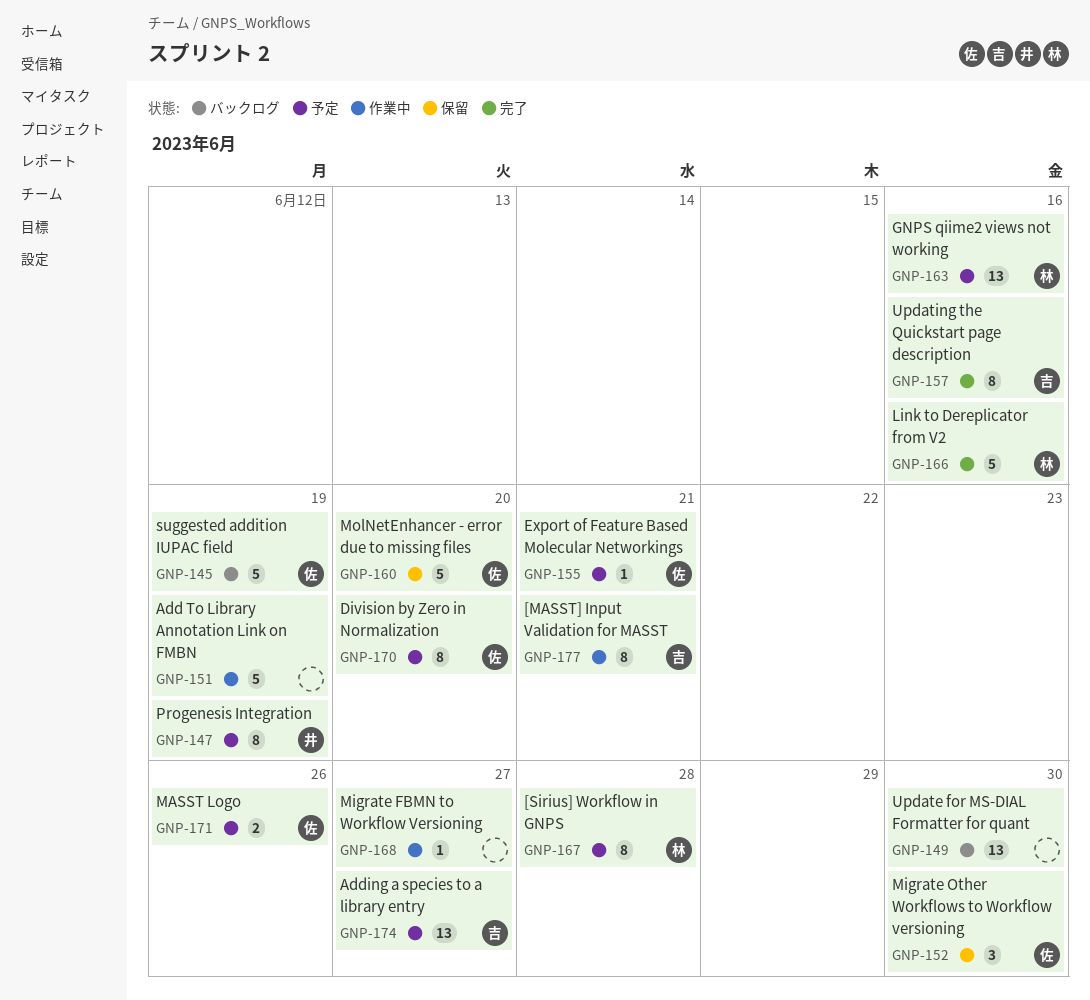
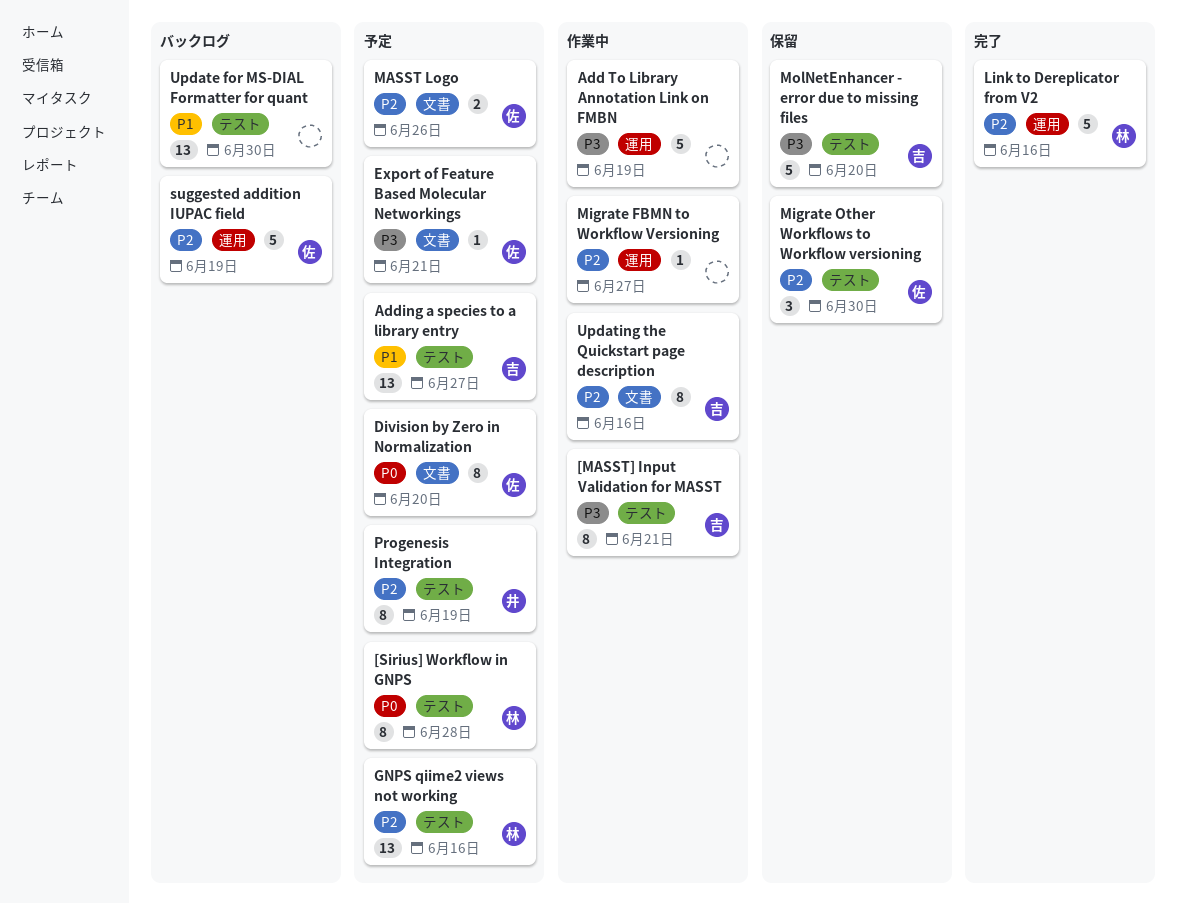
MolNetEnhancer - error due to missing files, owner: 佐 -> 吉
Updating the Quickstart page description, status: 完了 -> 作業中

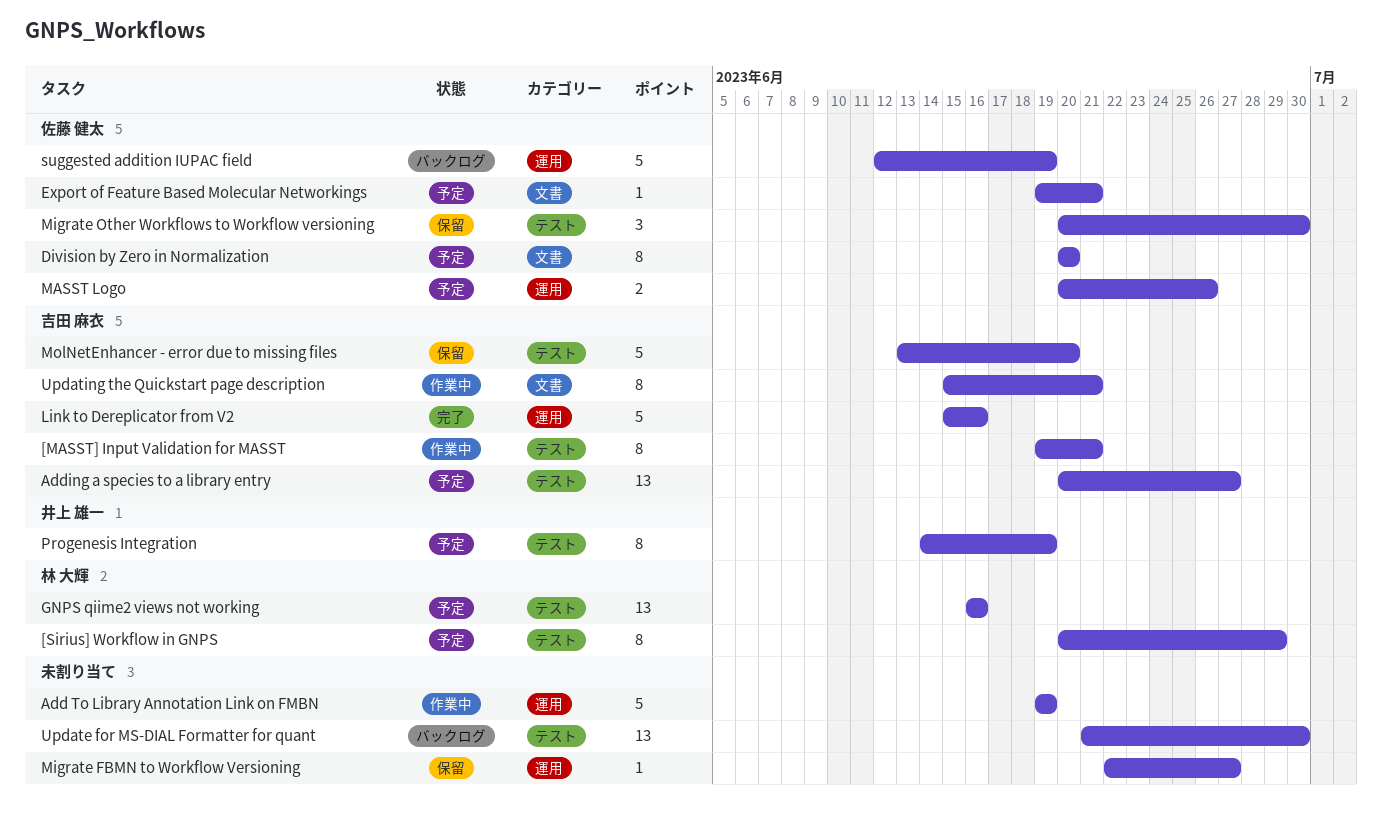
[Sirius] Workflow in GNPS, due: Jun 28 -> Jun 29
Link to Dereplicator from V2, owner: 林 大輝 -> 吉田 麻衣
MASST Logo, label: 文書 -> 運用
Migrate FBMN to Workflow Versioning, status: 作業中 -> 保留
Updating the Quickstart page description, due: Jun 16 -> Jun 21

